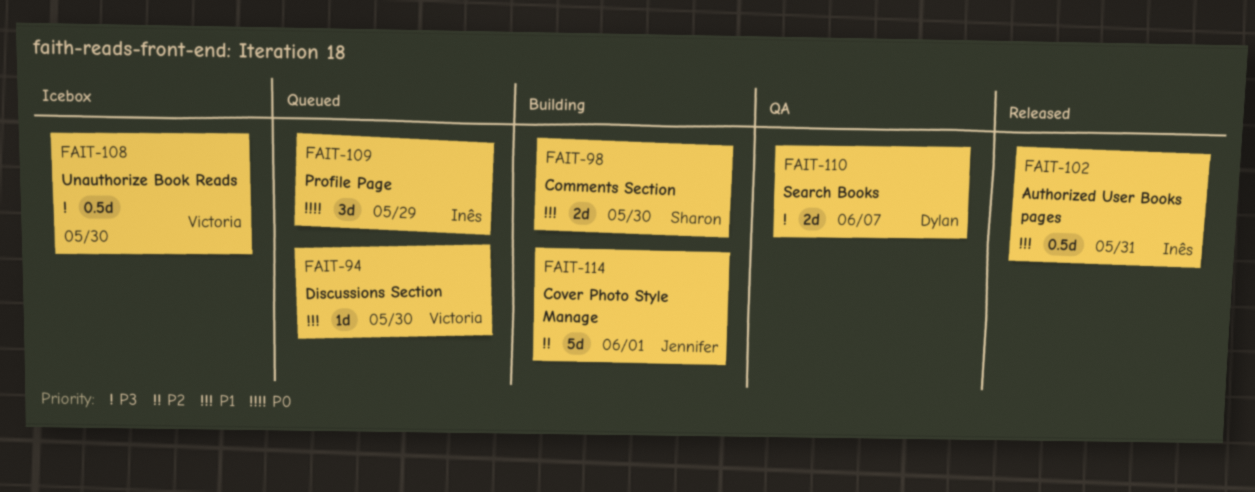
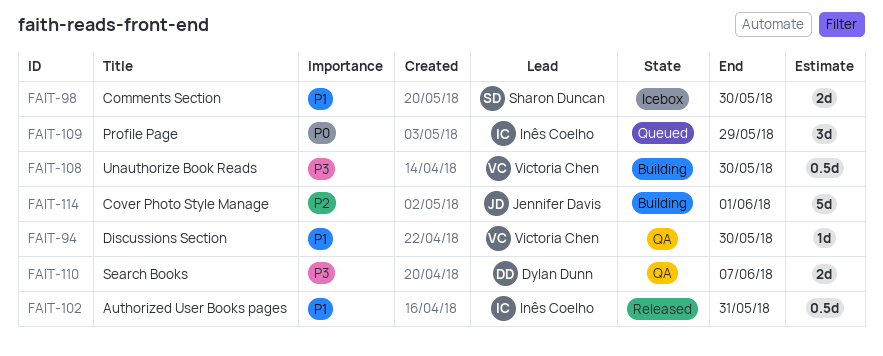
FAIT-94, status: Queued -> QA
FAIT-98, status: Building -> Icebox
FAIT-108, status: Icebox -> Building

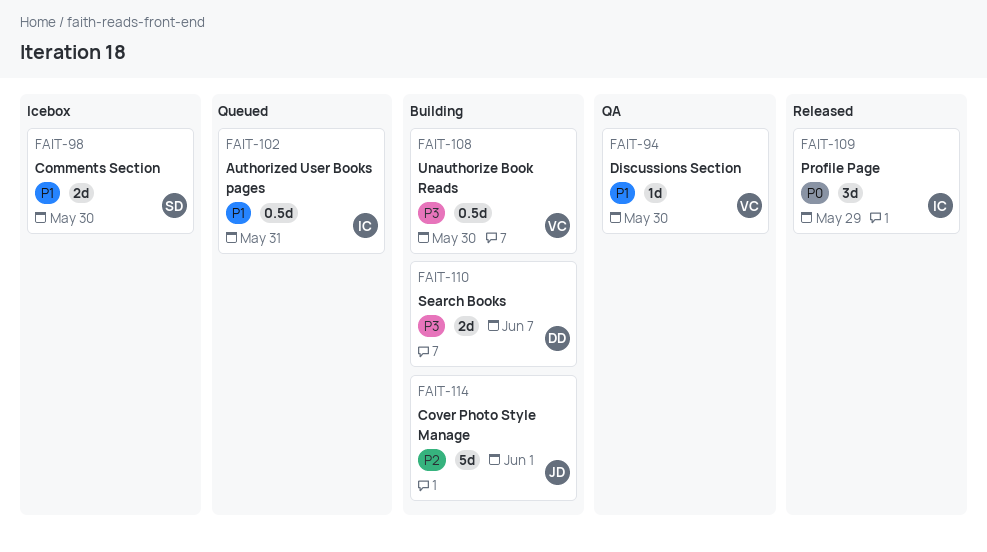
FAIT-102, status: Released -> Queued
FAIT-109, status: Queued -> Released
FAIT-110, status: QA -> Building

